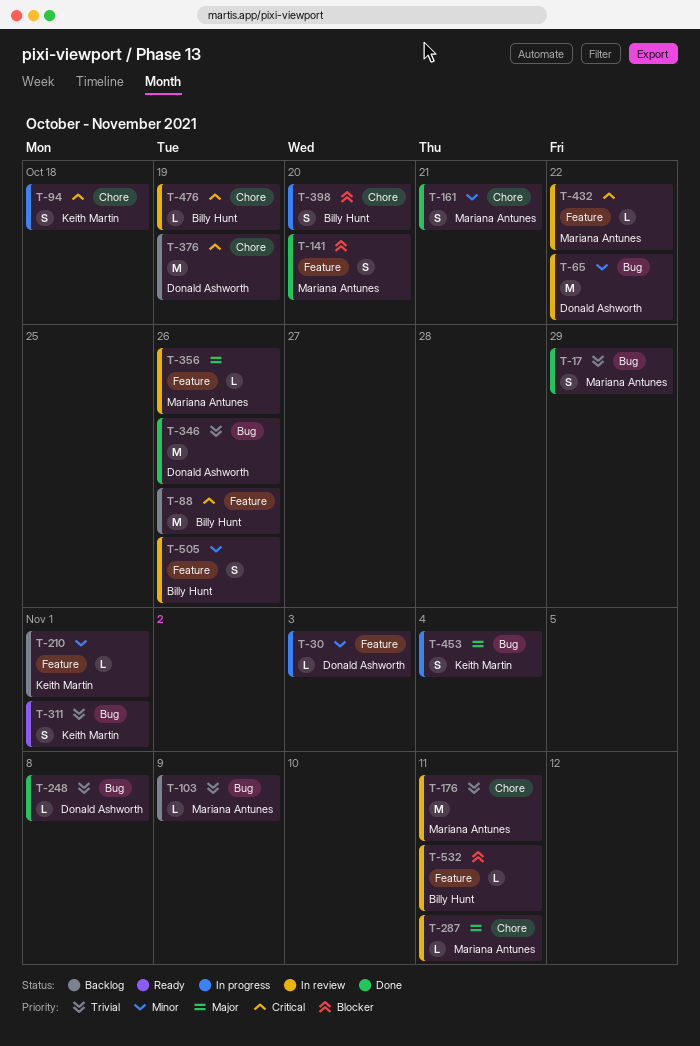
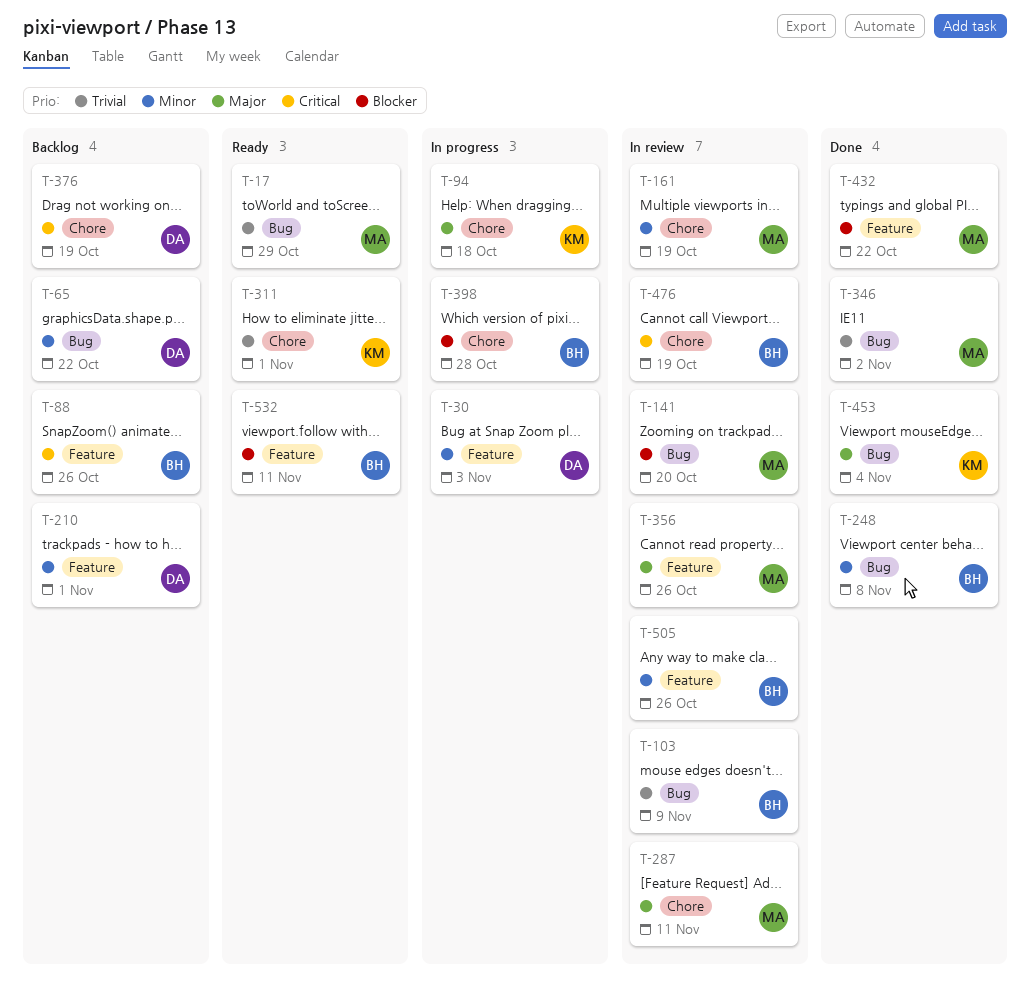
T-17, status: Done -> Ready
T-65, status: In review -> Backlog
T-94, priority: Critical -> Major
T-103, status: Backlog -> In review
T-103, owner: Mariana Antunes -> Billy Hunt
T-141, status: Done -> In review
T-141, label: Feature -> Bug
T-161, status: Done -> In review
T-161, due: Oct 21 -> Oct 19
T-176: present -> none
T-210, owner: Keith Martin -> Donald Ashworth
T-248, owner: Donald Ashworth -> Billy Hunt
T-248, priority: Trivial -> Minor
T-311, label: Bug -> Chore
T-346, owner: Donald Ashworth -> Mariana Antunes
T-346, due: Oct 26 -> Nov 2
T-398, due: Oct 20 -> Oct 28
T-432, status: In review -> Done
T-432, priority: Critical -> Blocker
T-453, status: In progress -> Done
T-532, status: In review -> Ready

